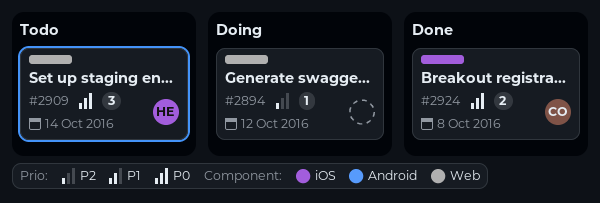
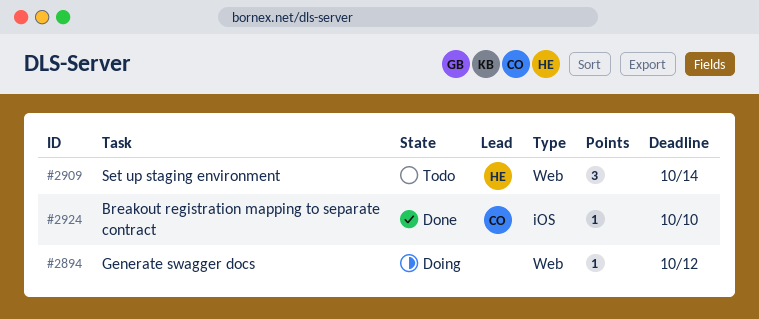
#2924, estimate: 2 -> 1
#2924, due: Oct 8 -> Oct 10

